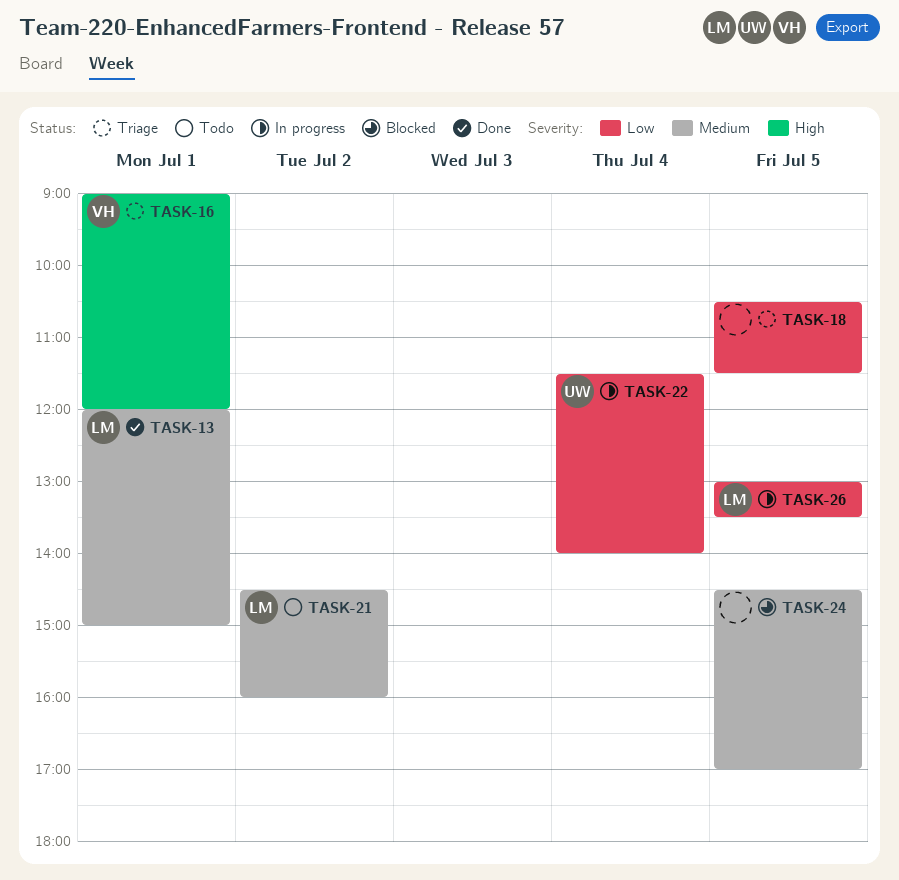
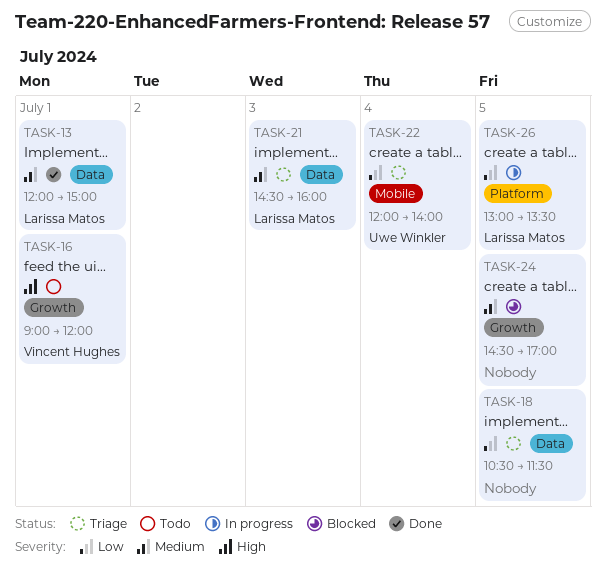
TASK-16, status: Triage -> Todo
TASK-21, status: Todo -> Triage
TASK-21, day: Jul 2 -> Jul 3
TASK-22, status: In progress -> Triage
TASK-22, begins: 11:30 -> 12:00

